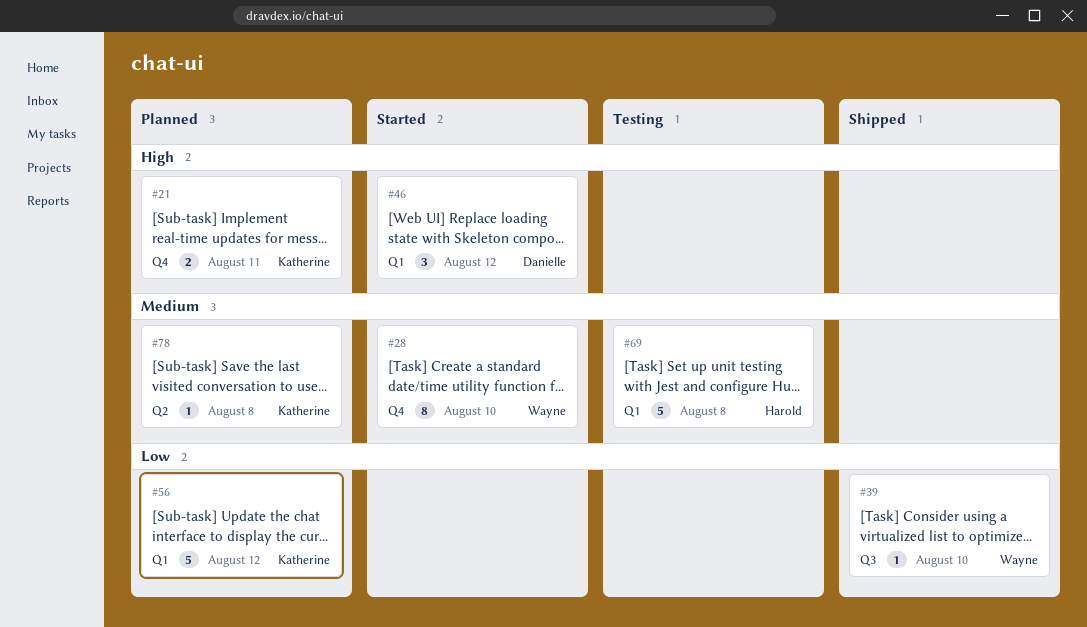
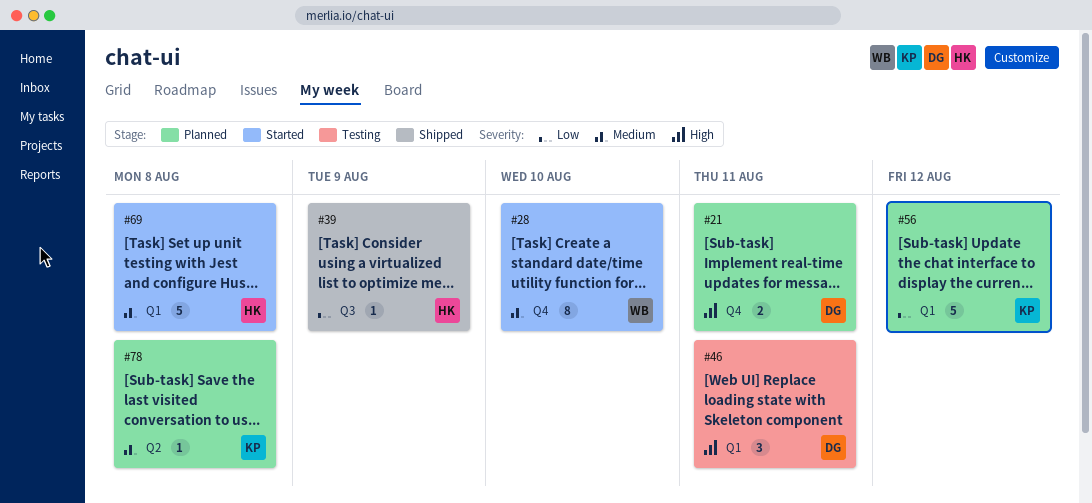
#21, owner: Katherine -> Danielle
#39, owner: Wayne -> Harold
#39, due: Aug 10 -> Aug 9
#46, status: Started -> Testing
#46, due: Aug 12 -> Aug 11
#69, status: Testing -> Started

